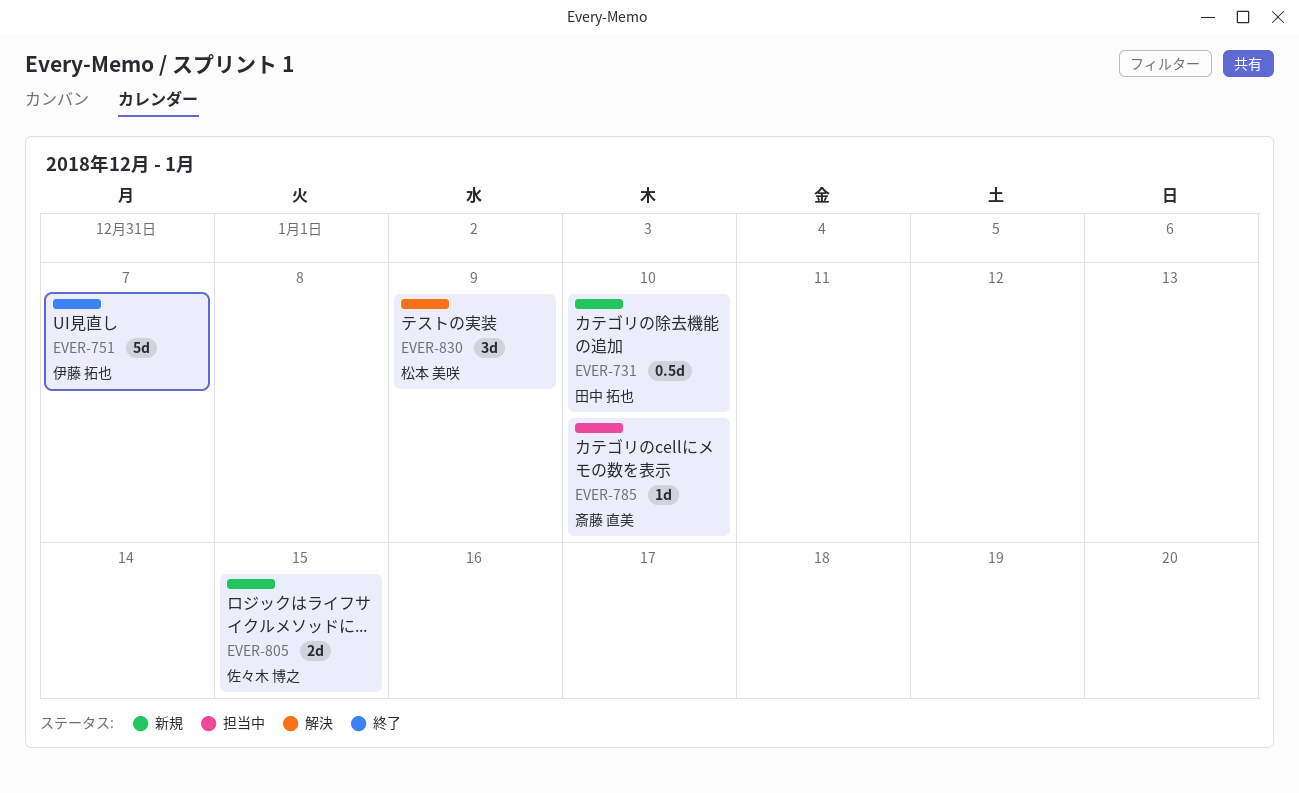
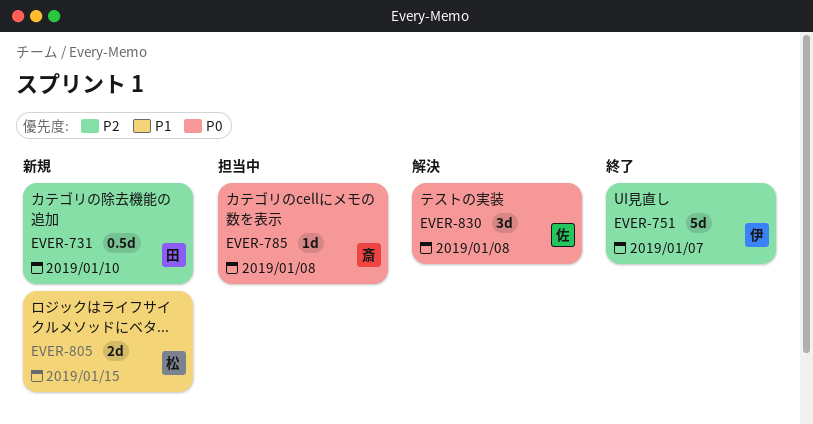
EVER-785, due: Jan 10 -> Jan 8
EVER-805, owner: 佐々木 博之 -> 松本 美咲
EVER-830, owner: 松本 美咲 -> 佐々木 博之
EVER-830, due: Jan 9 -> Jan 8

